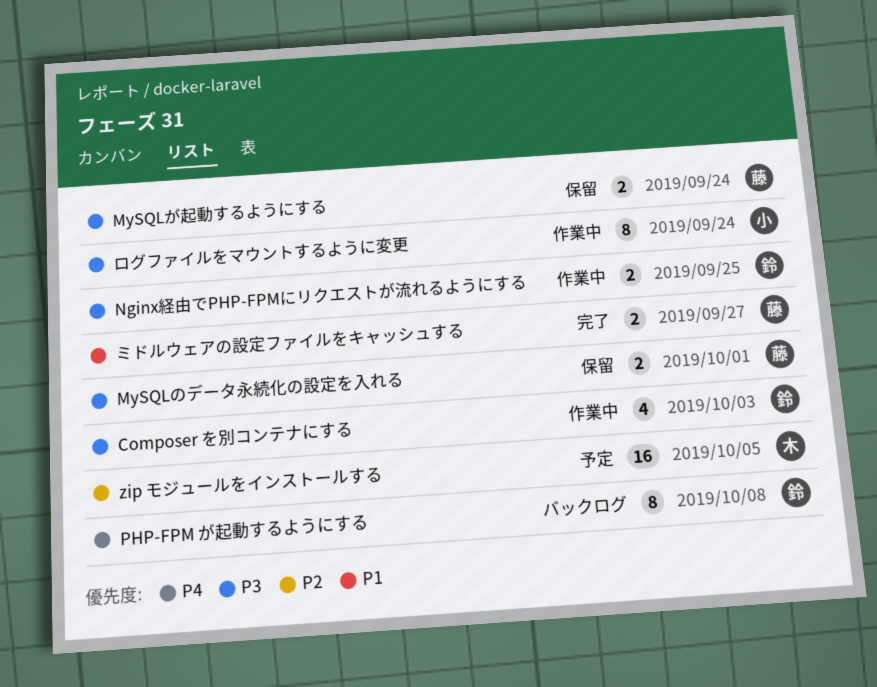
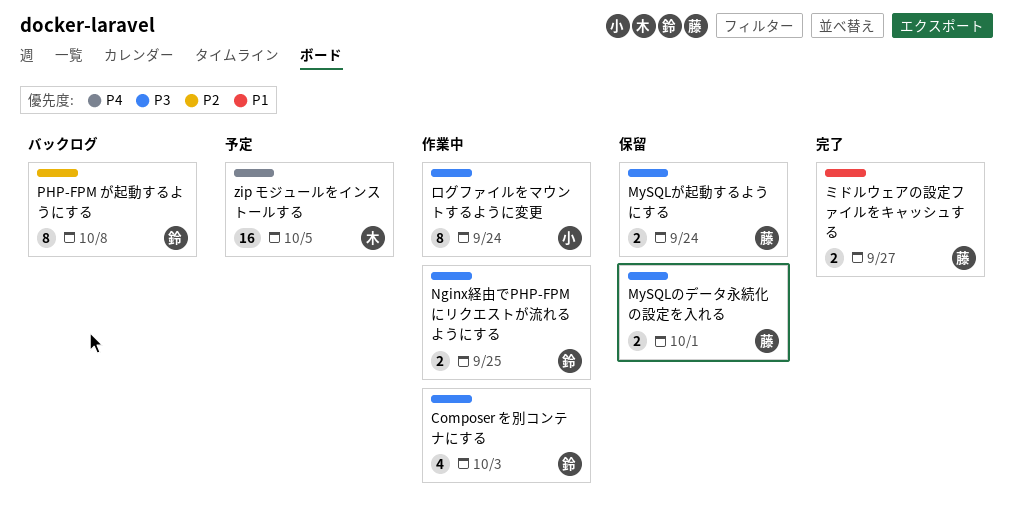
PHP-FPM が起動するようにする, priority: P4 -> P2
zip モジュールをインストールする, priority: P2 -> P4

